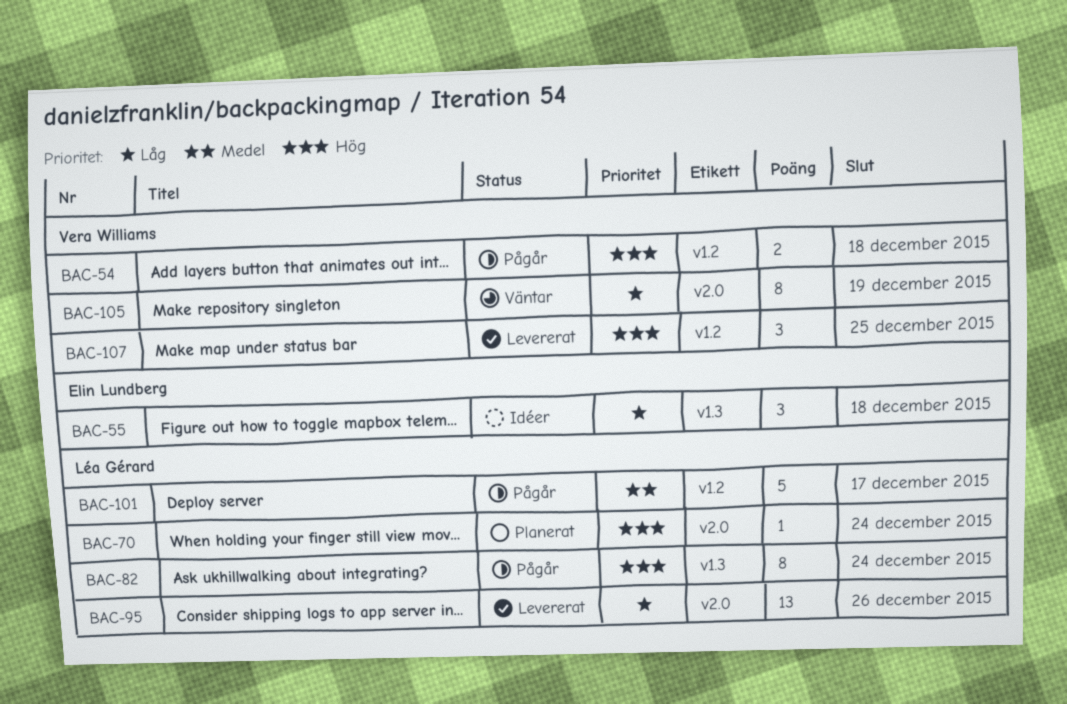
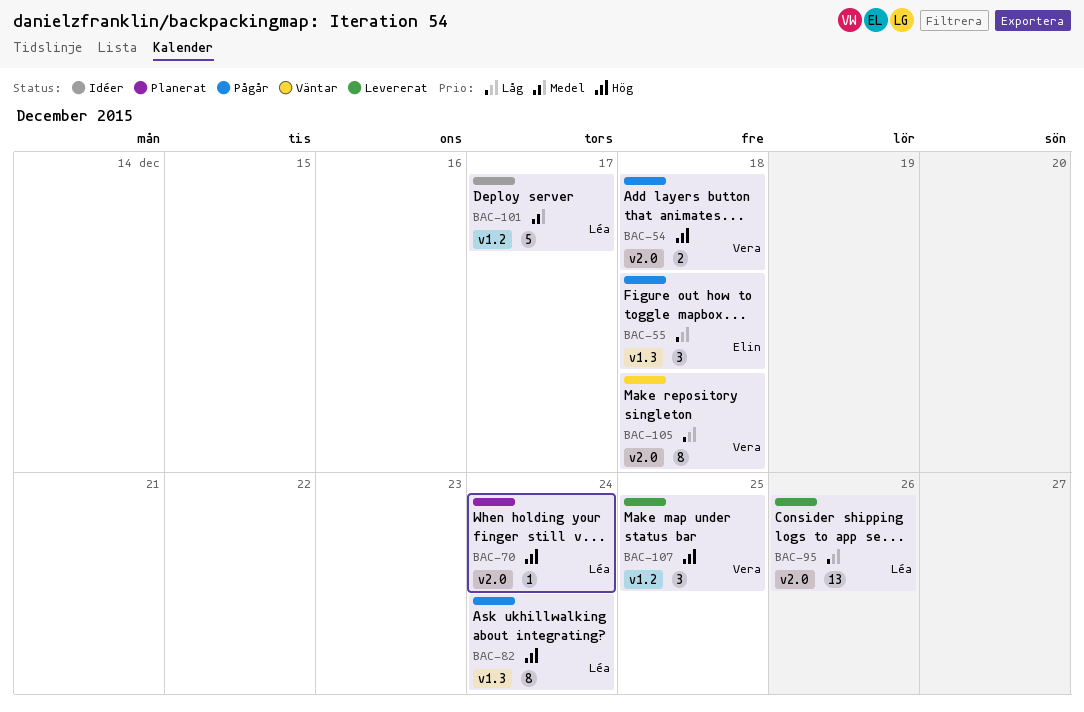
BAC-54, label: v1.2 -> v2.0
BAC-55, status: Idéer -> Pågår
BAC-101, status: Pågår -> Idéer
BAC-105, due: Dec 19 -> Dec 18

